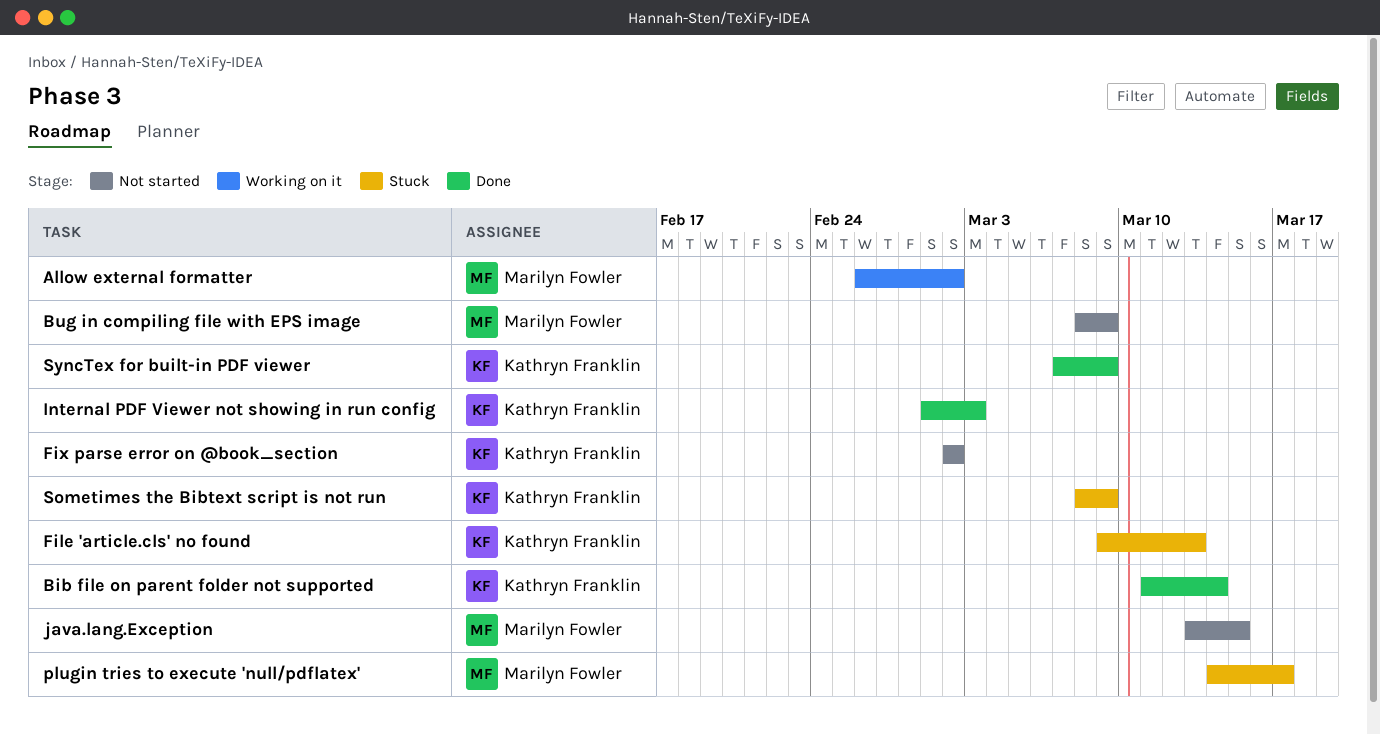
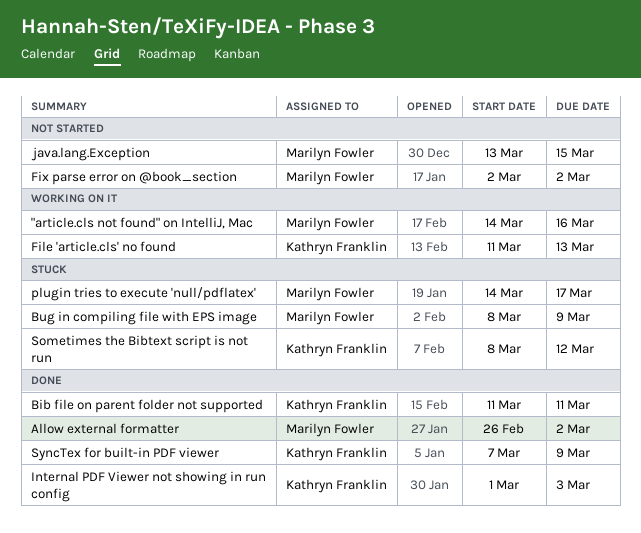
"article.cls not found" on IntelliJ, Mac: none -> present
Allow external formatter, status: Working on it -> Done
Bib file on parent folder not supported, due: Mar 14 -> Mar 11
Bug in compiling file with EPS image, status: Not started -> Stuck
File 'article.cls' no found, status: Stuck -> Working on it
File 'article.cls' no found, start: Mar 9 -> Mar 11
Fix parse error on @book_section, owner: Kathryn Franklin -> Marilyn Fowler
Sometimes the Bibtext script is not run, due: Mar 9 -> Mar 12

